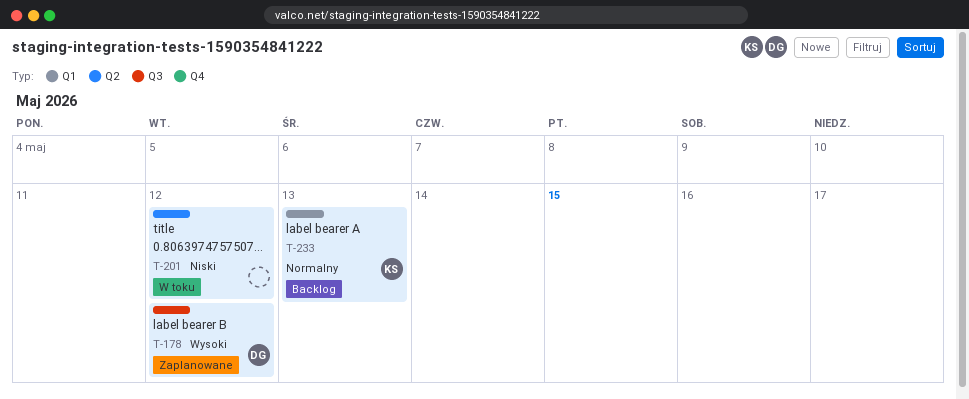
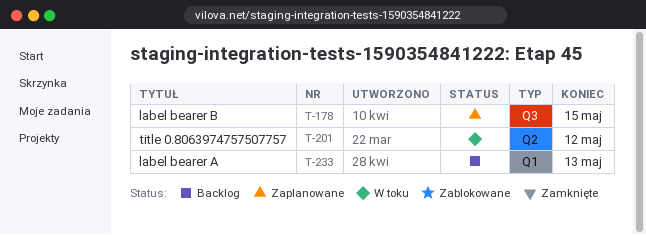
T-178, due: May 12 -> May 15

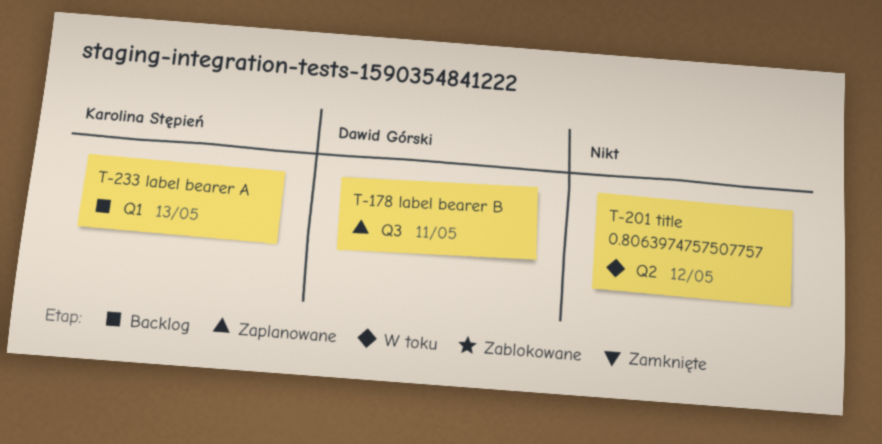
T-178, due: May 15 -> May 11

